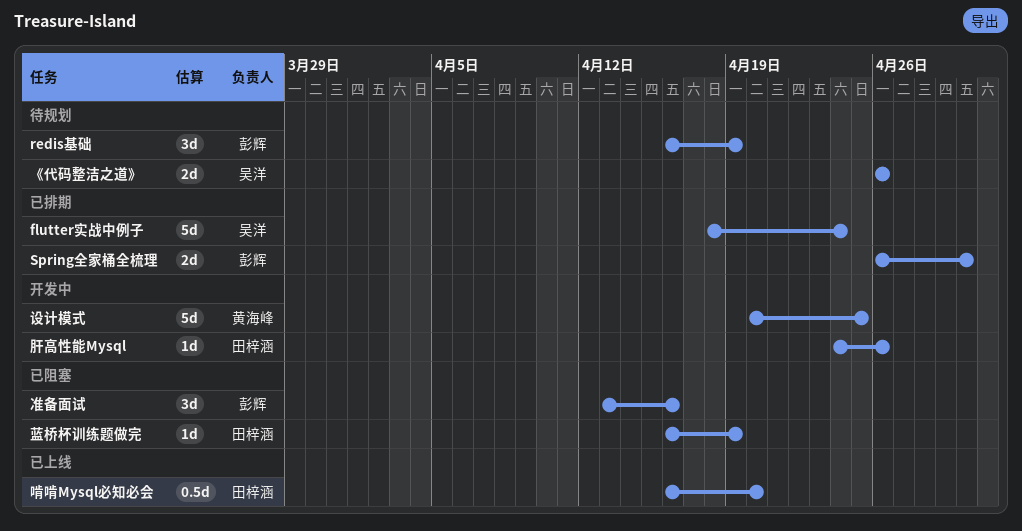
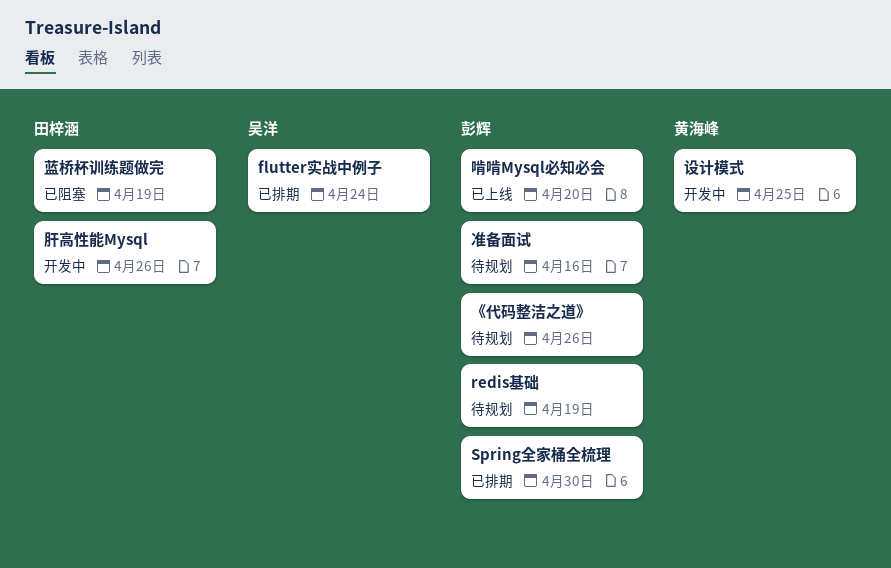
《代码整洁之道》, owner: 吴洋 -> 彭辉
准备面试, status: 已阻塞 -> 待规划
啃啃Mysql必知必会, owner: 田梓涵 -> 彭辉

